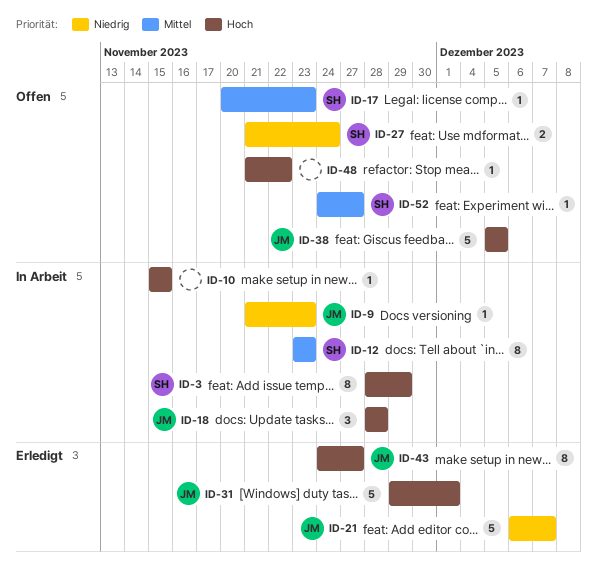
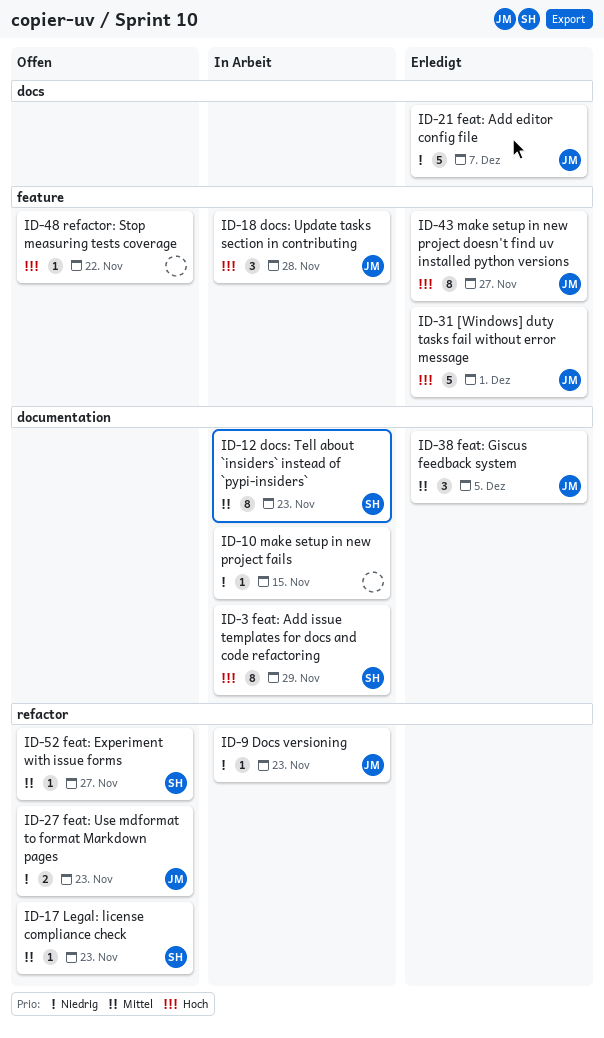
ID-10, priority: Hoch -> Niedrig
ID-27, owner: SH -> JM
ID-27, due: Nov 24 -> Nov 23
ID-38, status: Offen -> Erledigt
ID-38, priority: Hoch -> Mittel
ID-38, estimate: 5 -> 3

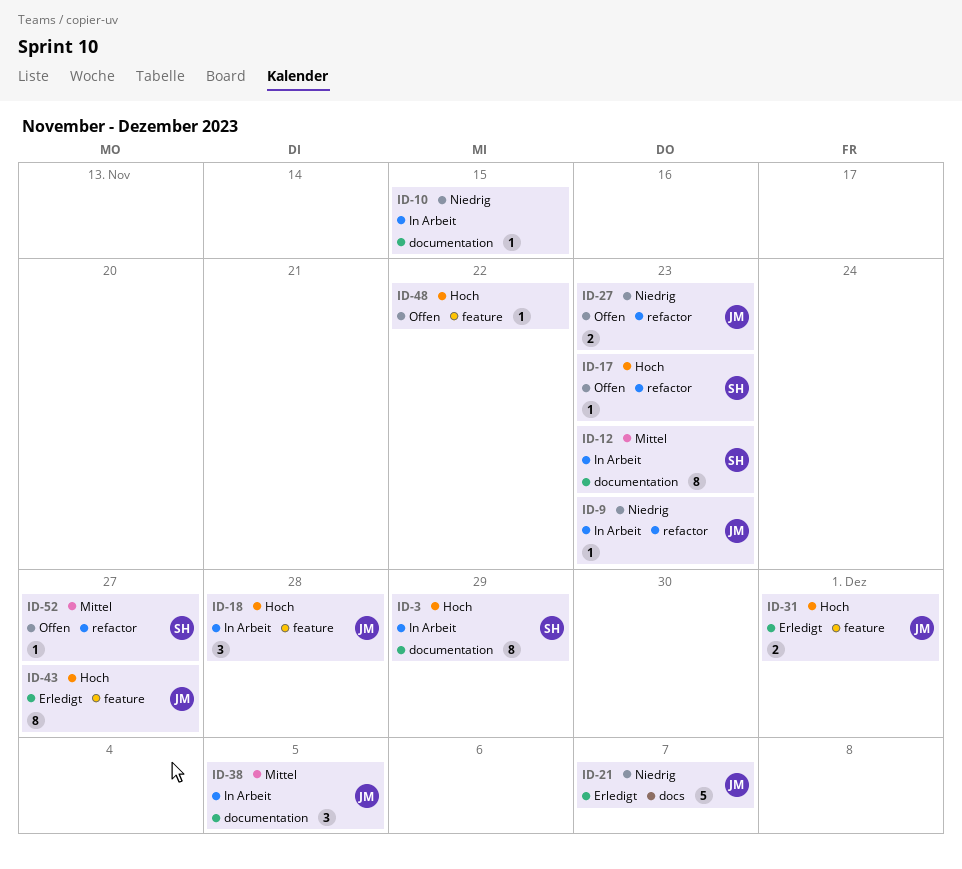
ID-17, priority: Mittel -> Hoch
ID-31, estimate: 5 -> 2
ID-38, status: Erledigt -> In Arbeit

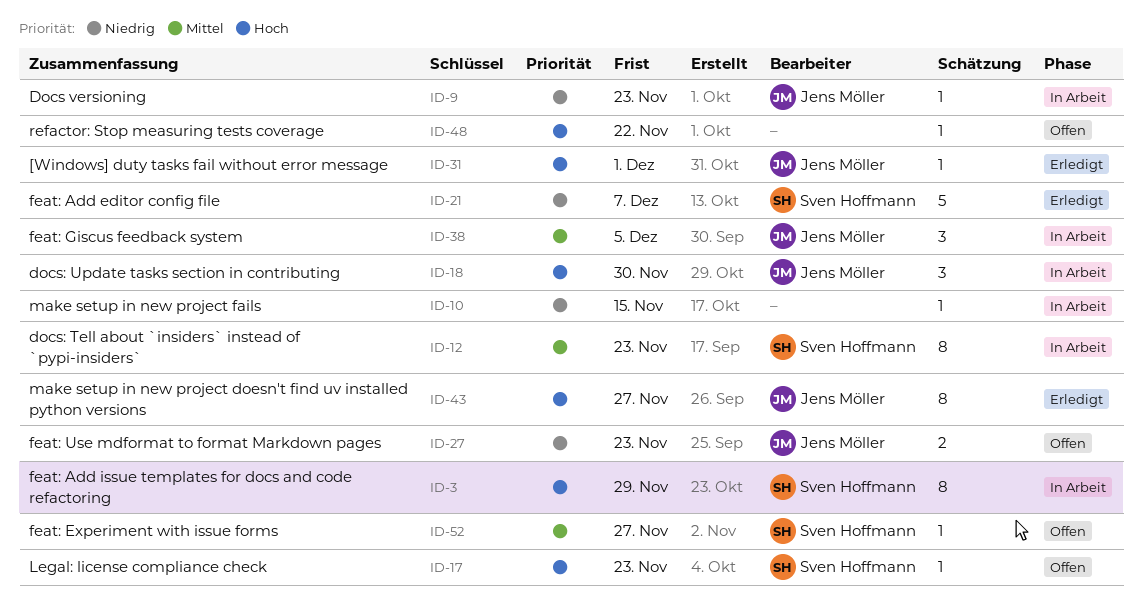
ID-18, due: Nov 28 -> Nov 30
ID-21, owner: Jens Möller -> Sven Hoffmann
ID-31, estimate: 2 -> 1

